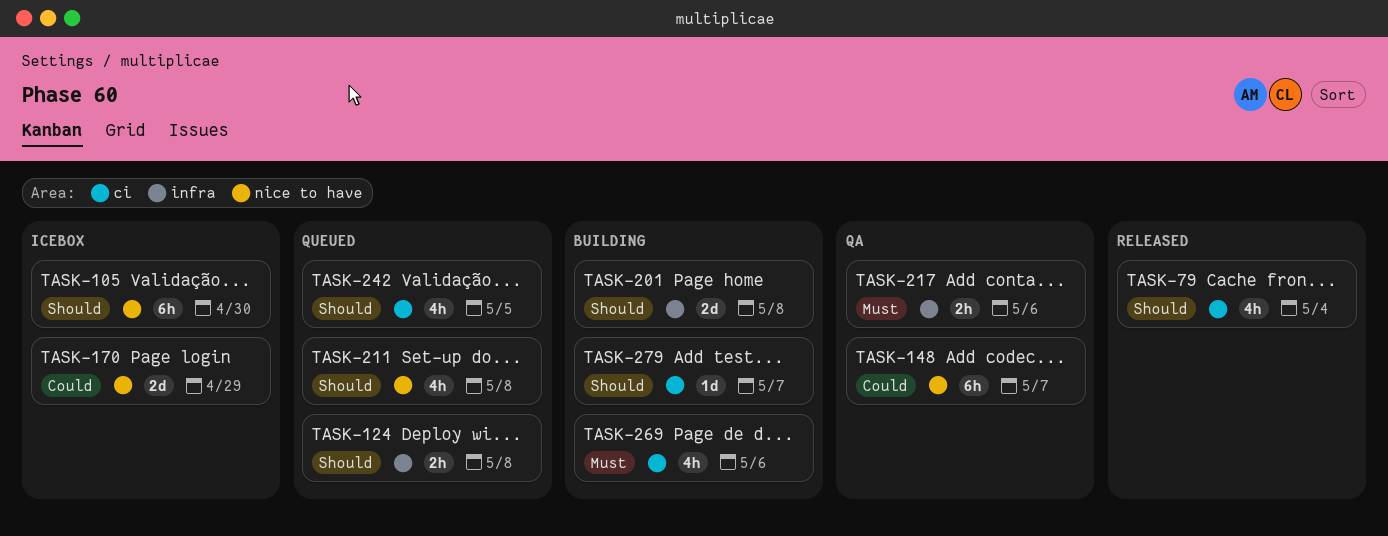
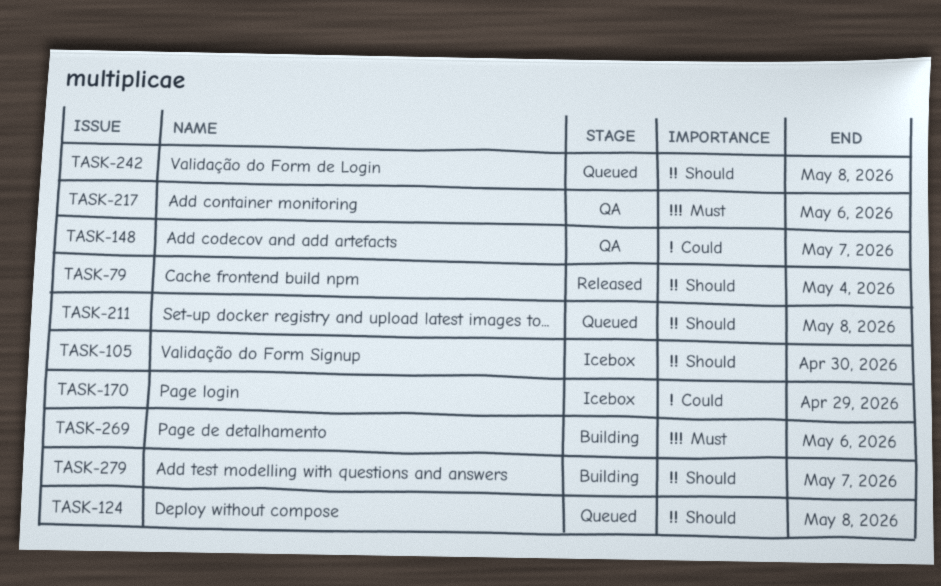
TASK-201: present -> none
TASK-242, due: May 5 -> May 8

